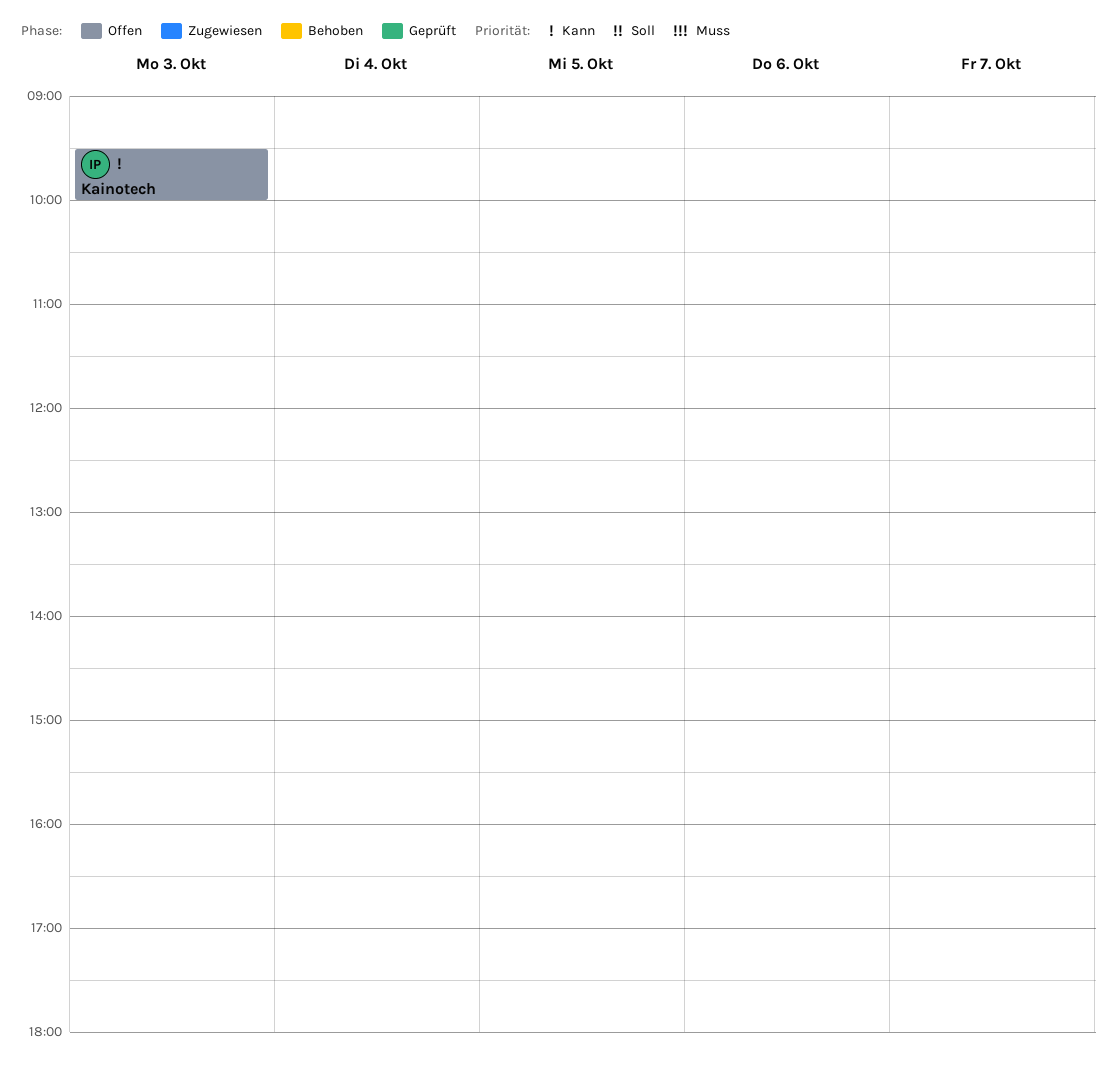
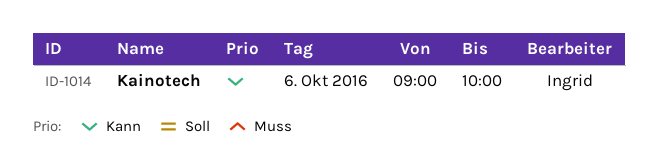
Kainotech, day: Oct 3 -> Oct 6
Kainotech, begins: 09:30 -> 09:00

